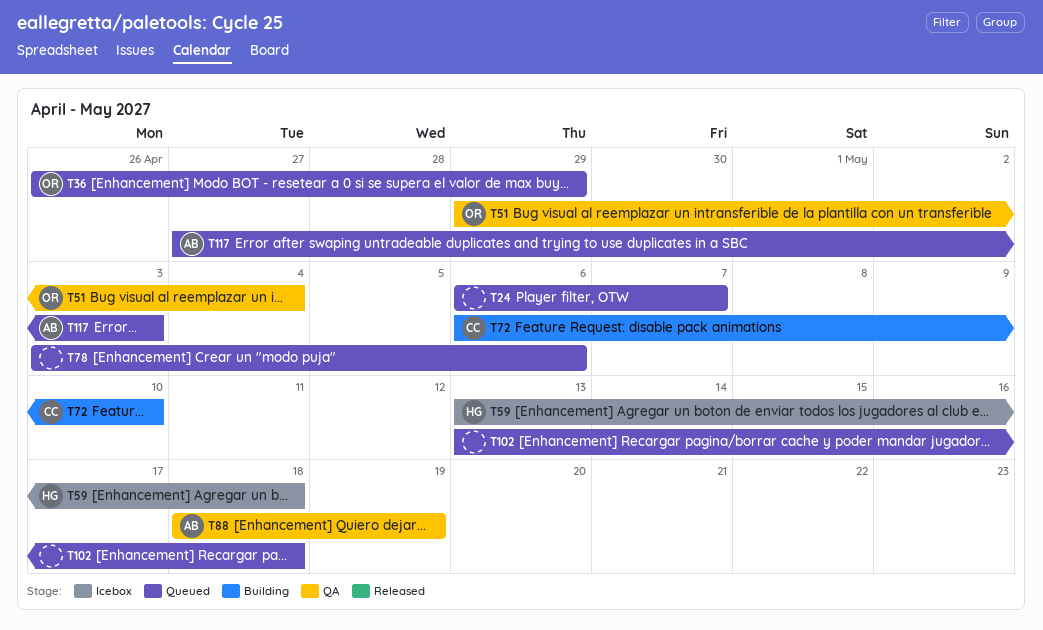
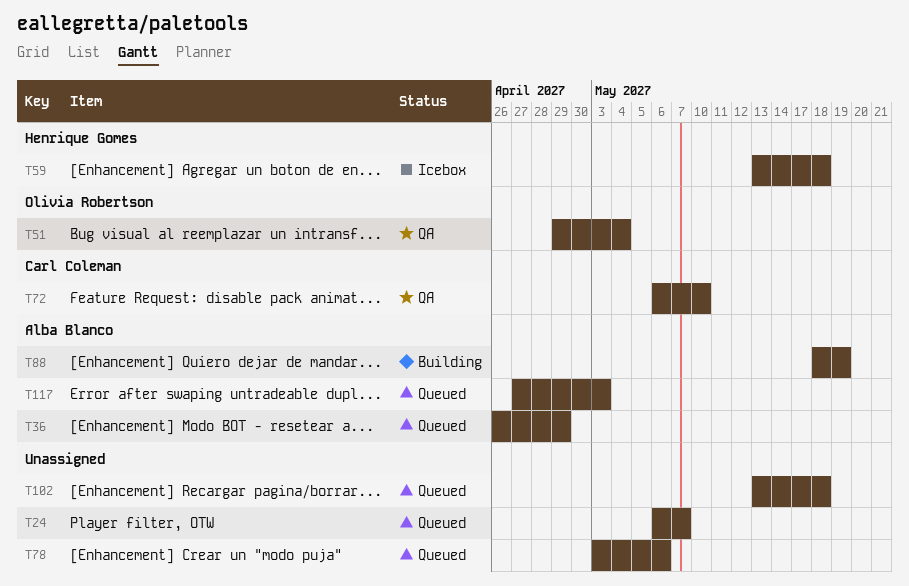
T36, owner: Olivia Robertson -> Alba Blanco
T72, status: Building -> QA
T88, status: QA -> Building

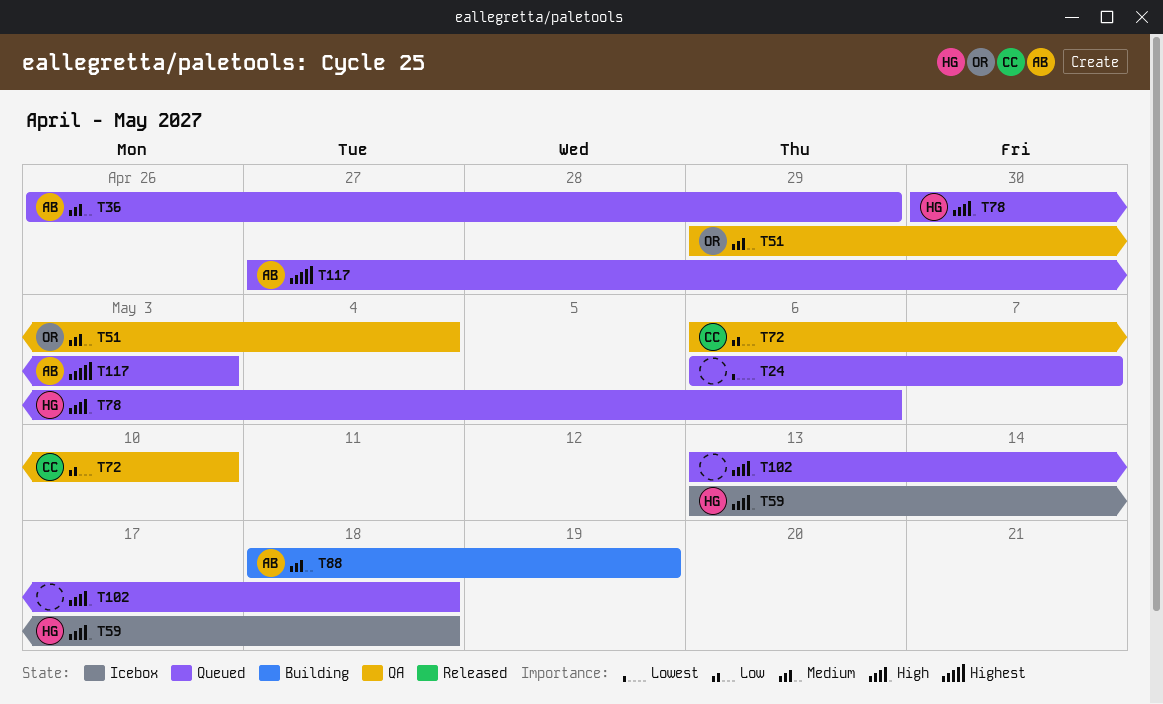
T78, owner: none -> Henrique Gomes
T78, start: May 3 -> Apr 30

